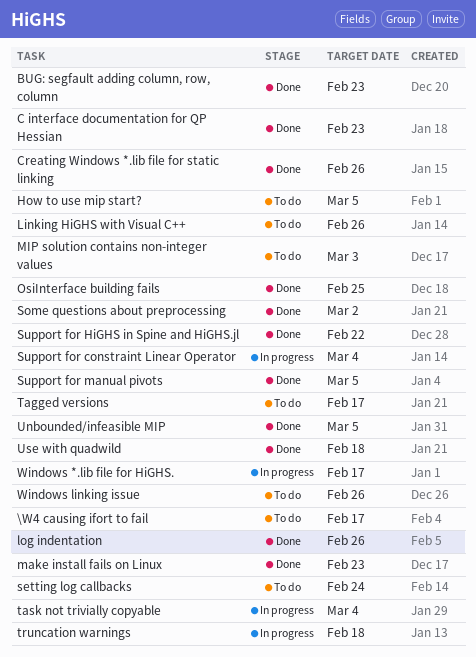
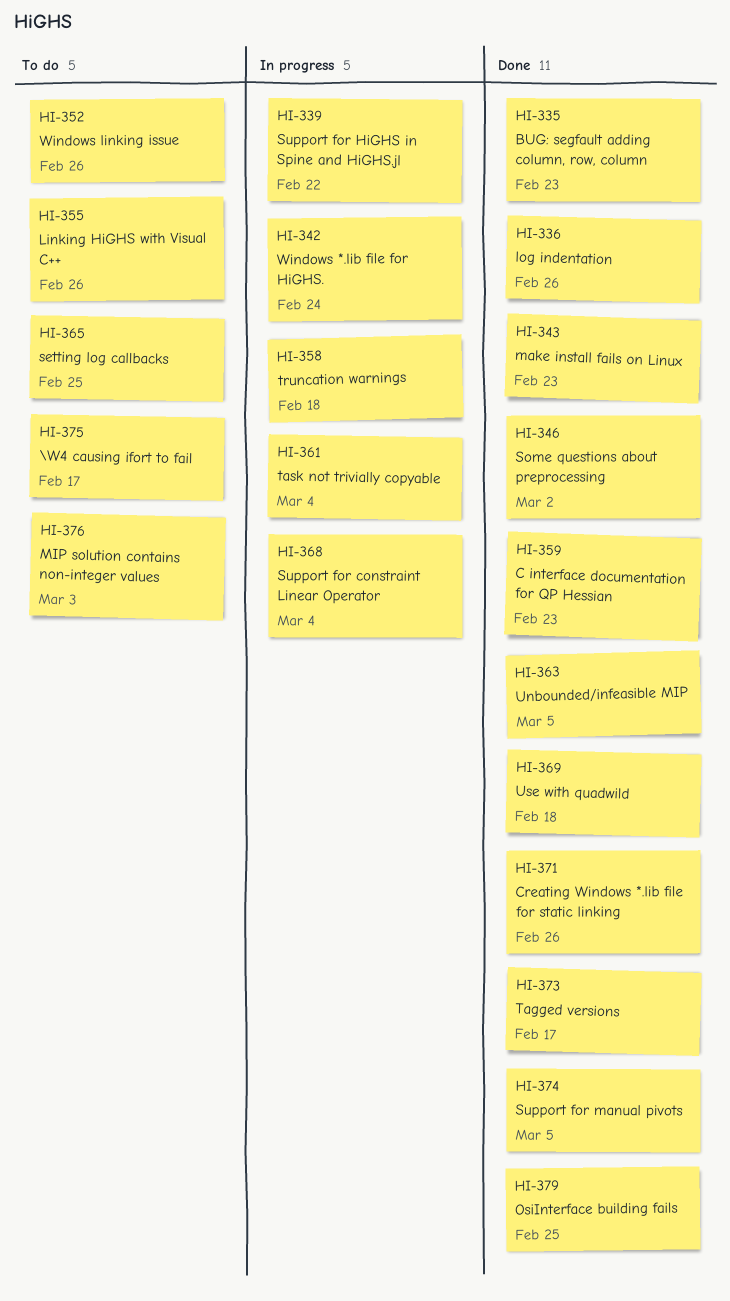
How to use mip start?: present -> none
setting log callbacks, due: Feb 24 -> Feb 25
Support for HiGHS in Spine and HiGHS.jl, status: Done -> In progress
Tagged versions, status: To do -> Done
Windows *.lib file for HiGHS., due: Feb 17 -> Feb 24

